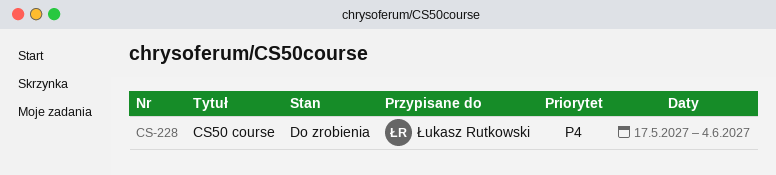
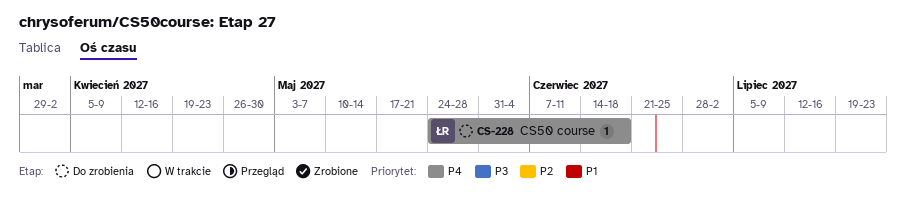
CS-228, start: May 17 -> May 24
CS-228, due: Jun 4 -> Jun 18

